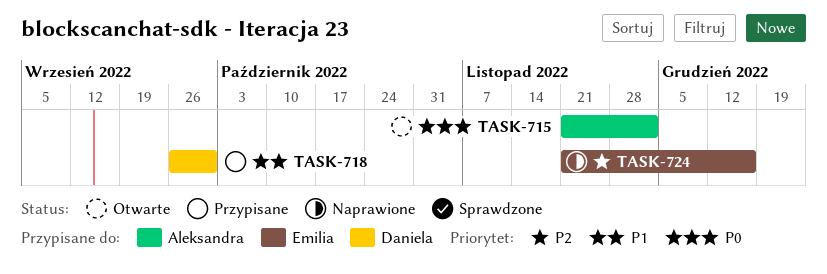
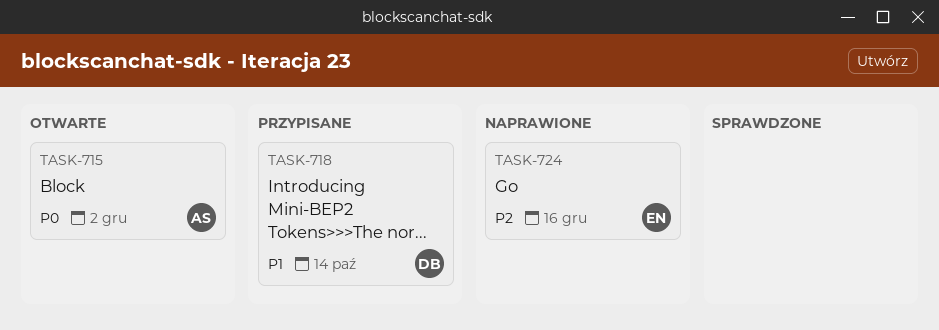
TASK-718, due: Sep 30 -> Oct 14

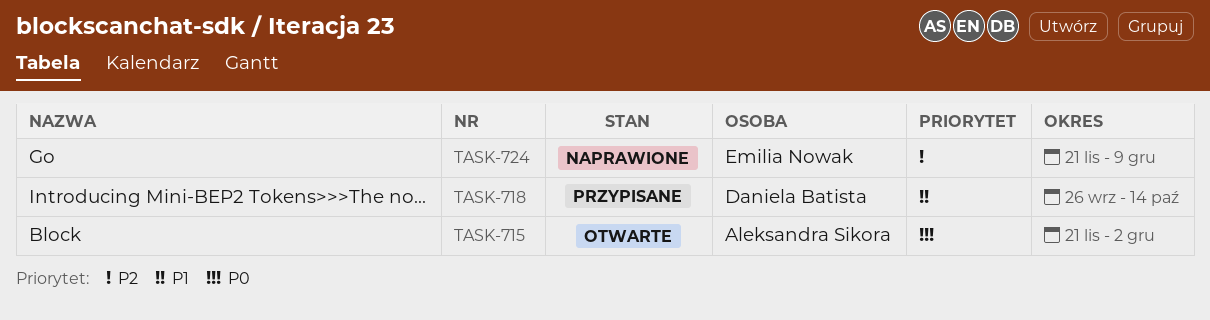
TASK-724, due: Dec 16 -> Dec 9

